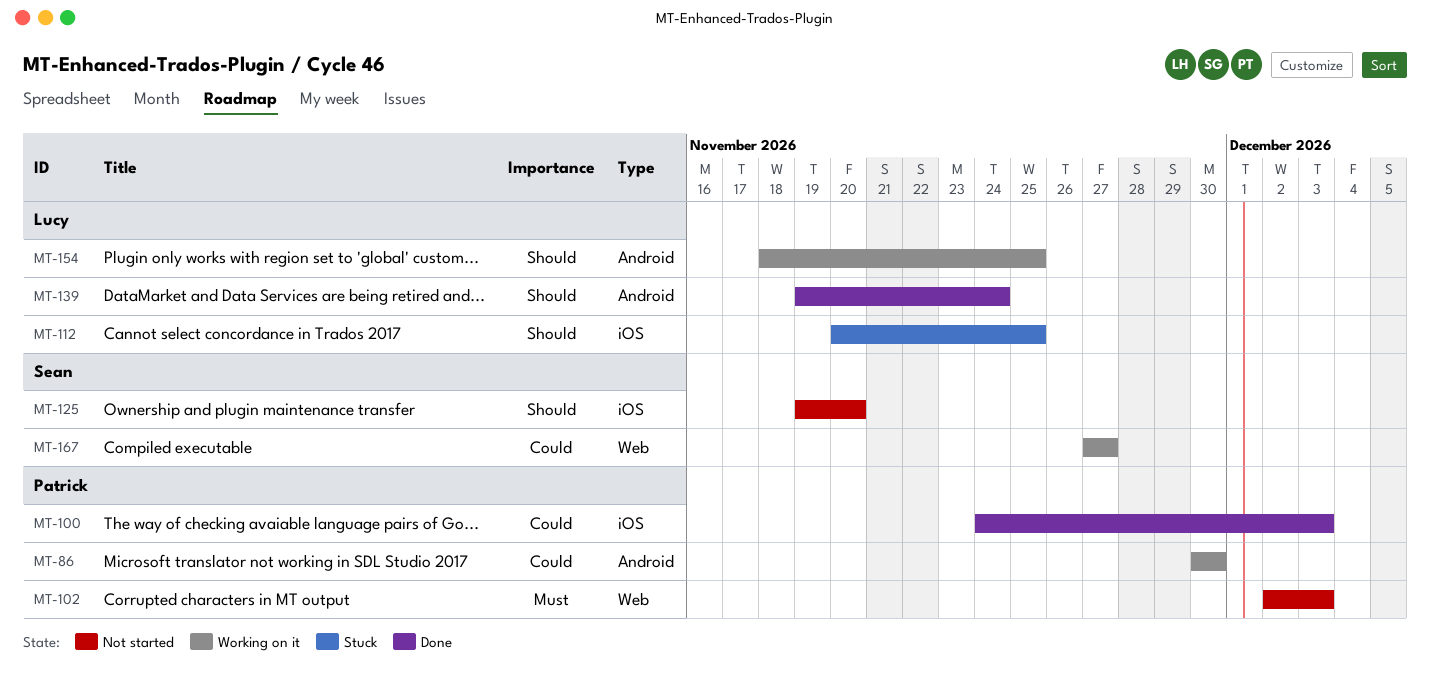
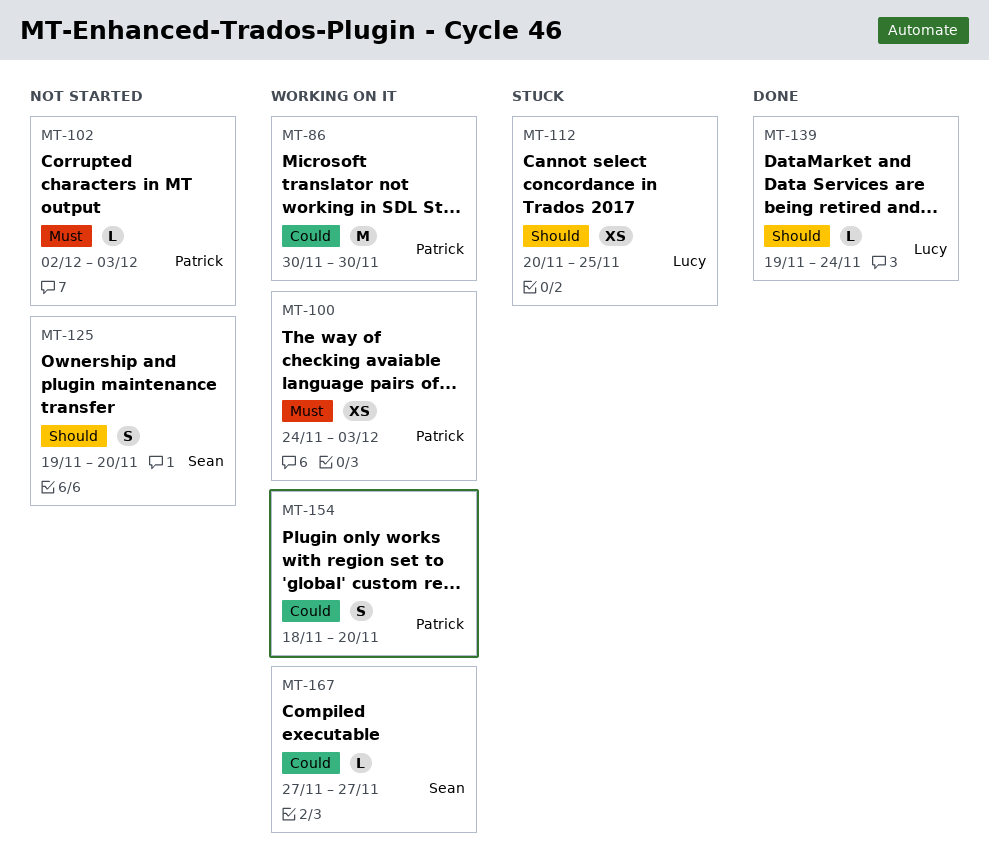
MT-100, status: Done -> Working on it
MT-100, priority: Could -> Must
MT-154, owner: Lucy -> Patrick
MT-154, priority: Should -> Could
MT-154, due: Nov 25 -> Nov 20

